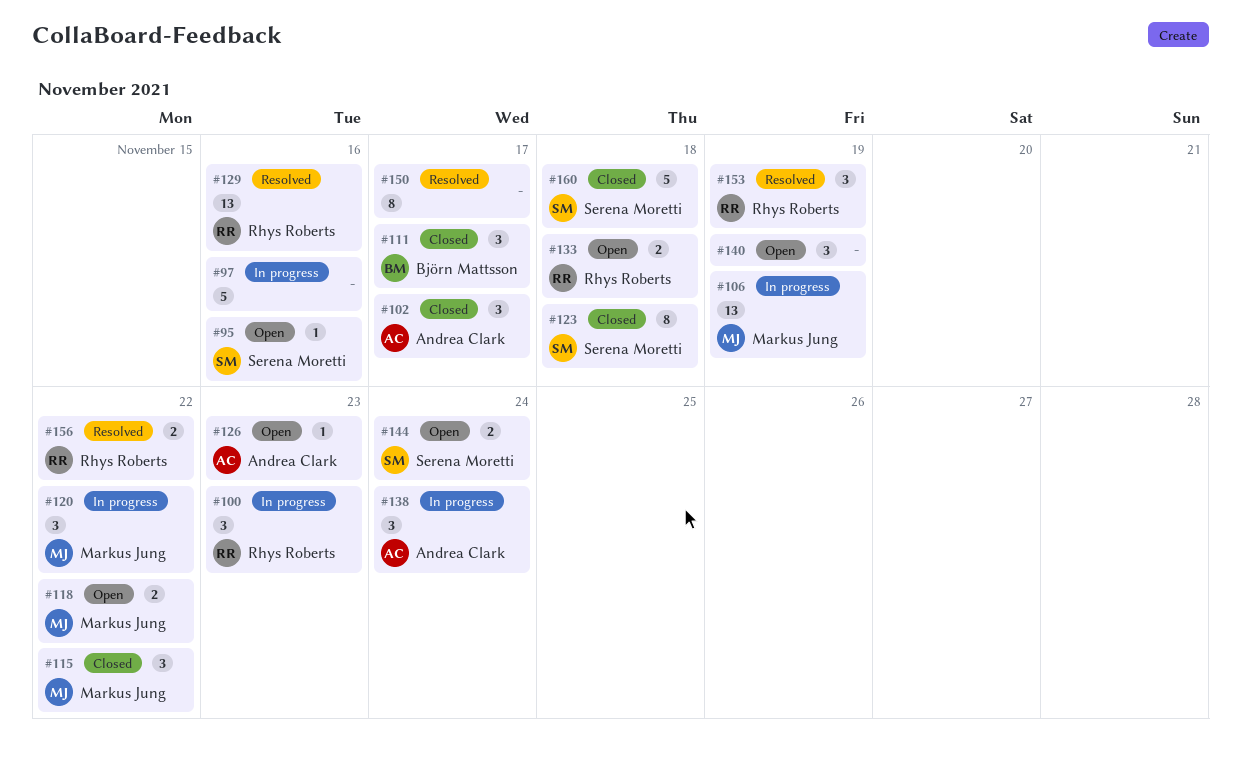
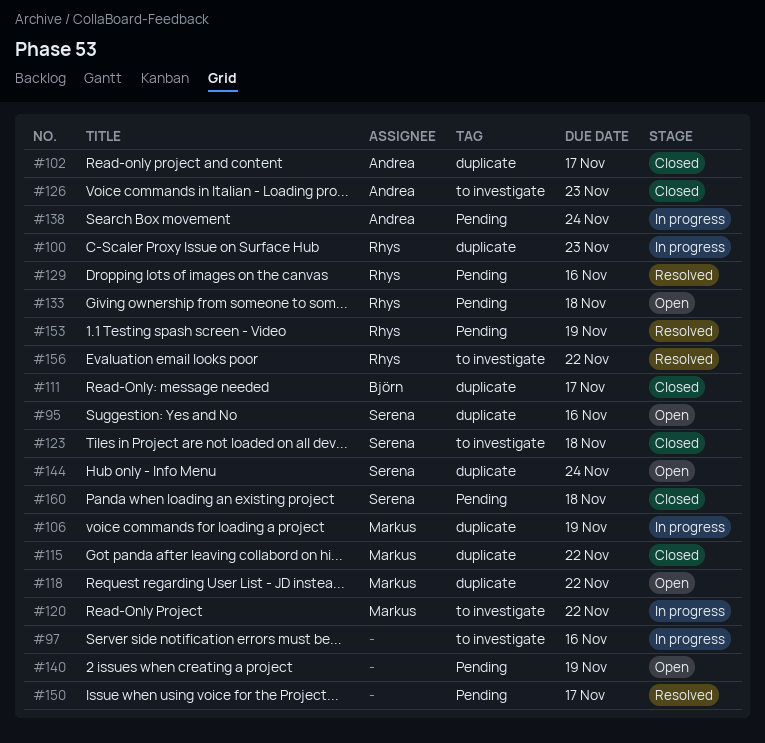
#126, status: Open -> Closed

